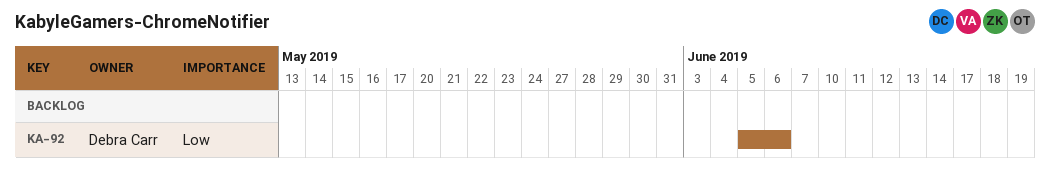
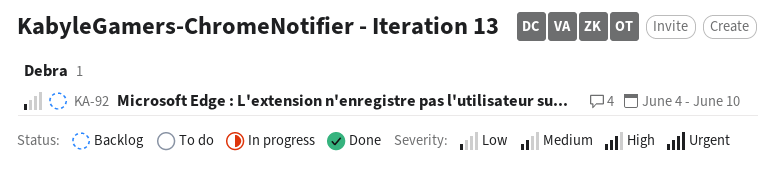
KA-92, start: Jun 5 -> Jun 4
KA-92, due: Jun 6 -> Jun 10

